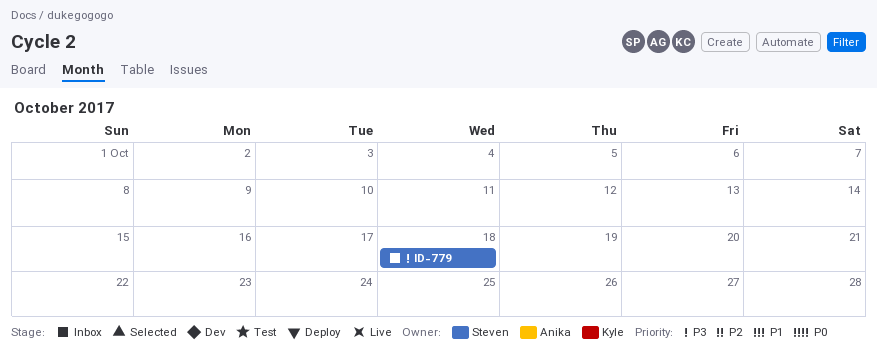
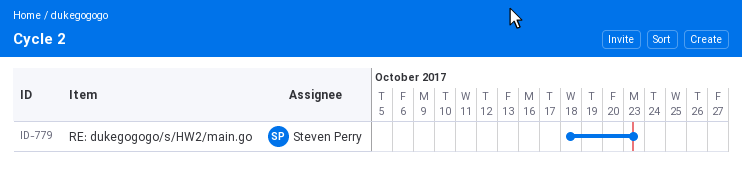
ID-779, due: Oct 18 -> Oct 23

